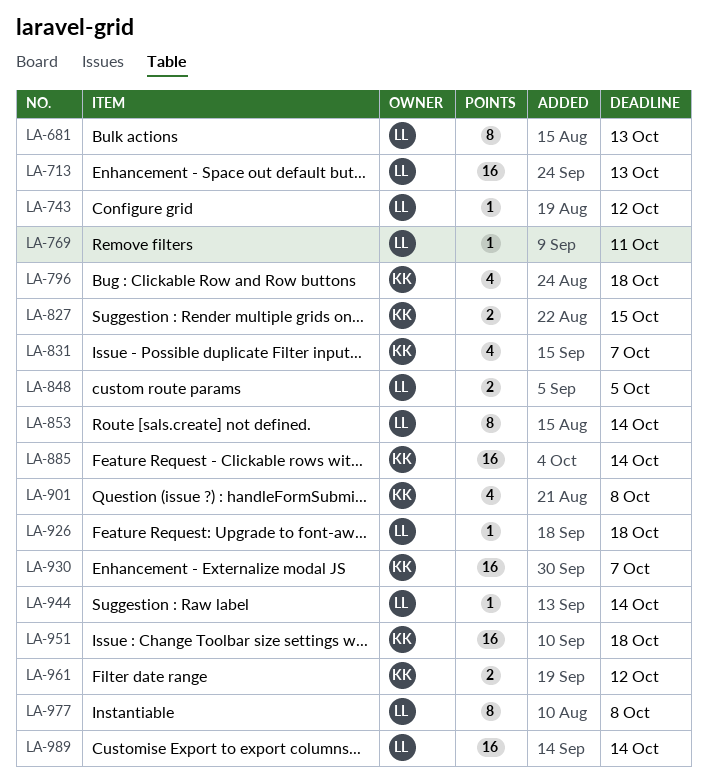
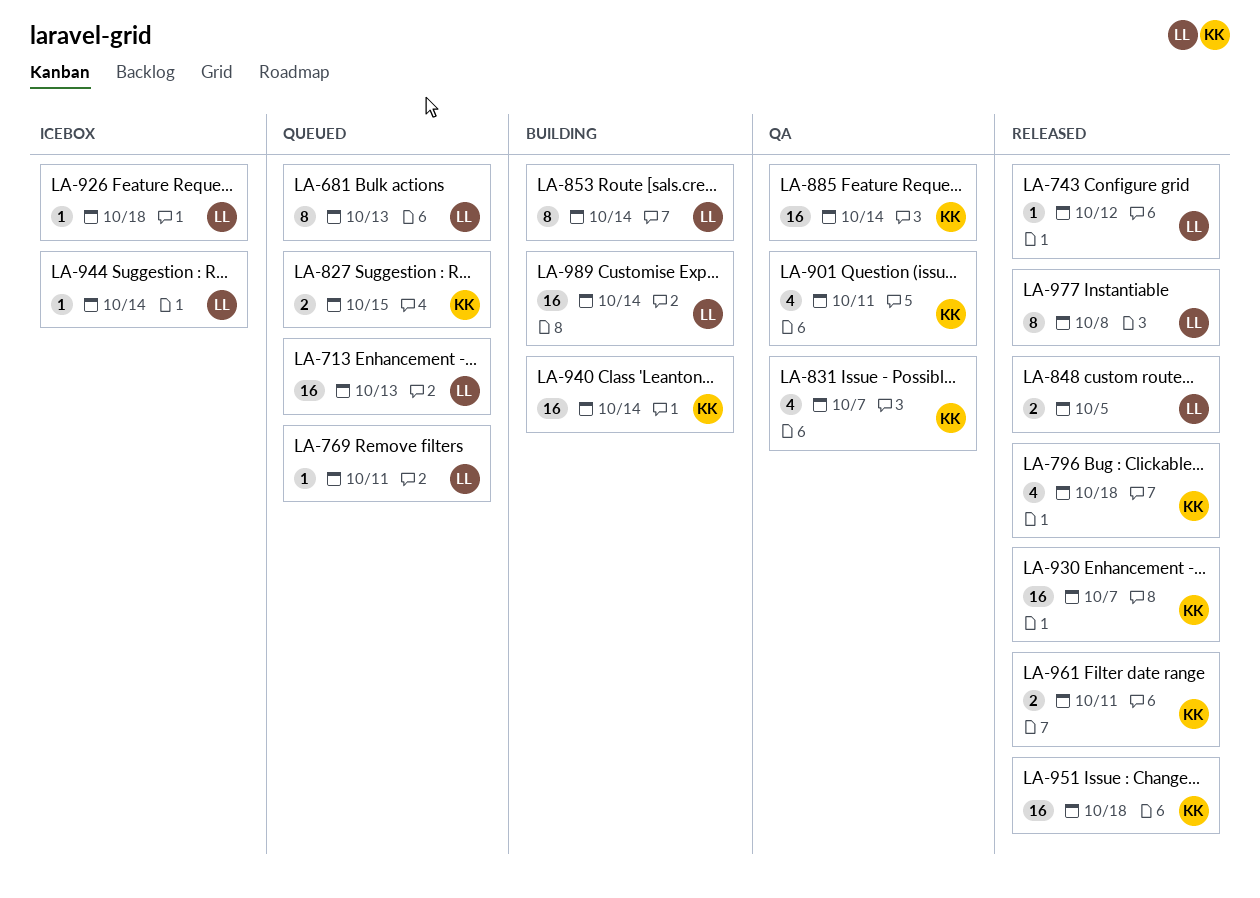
LA-901, due: Oct 8 -> Oct 11
LA-940: none -> present
LA-961, due: Oct 12 -> Oct 11

